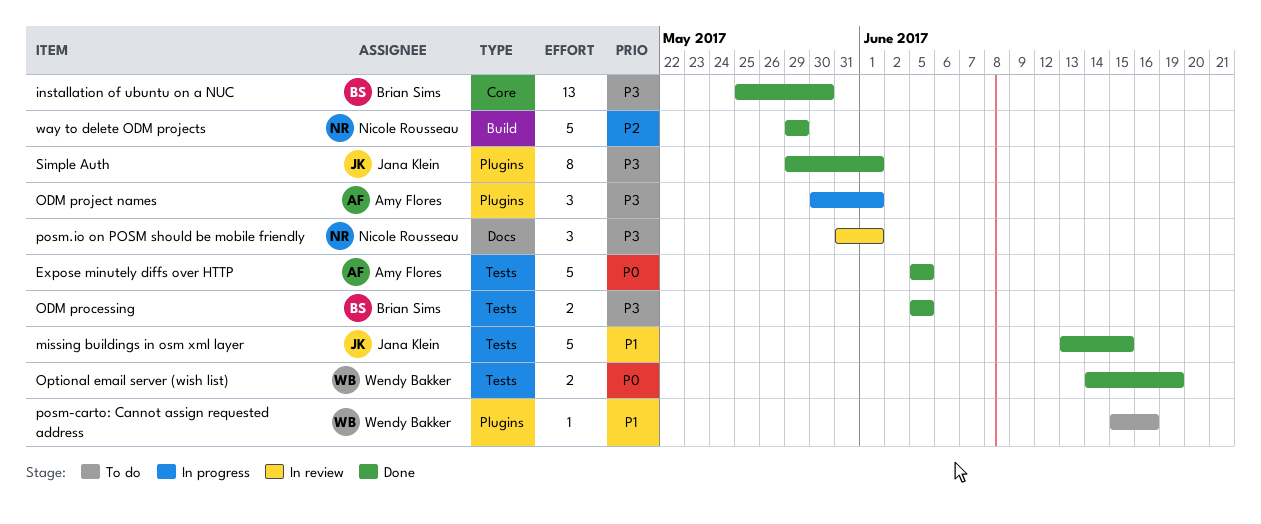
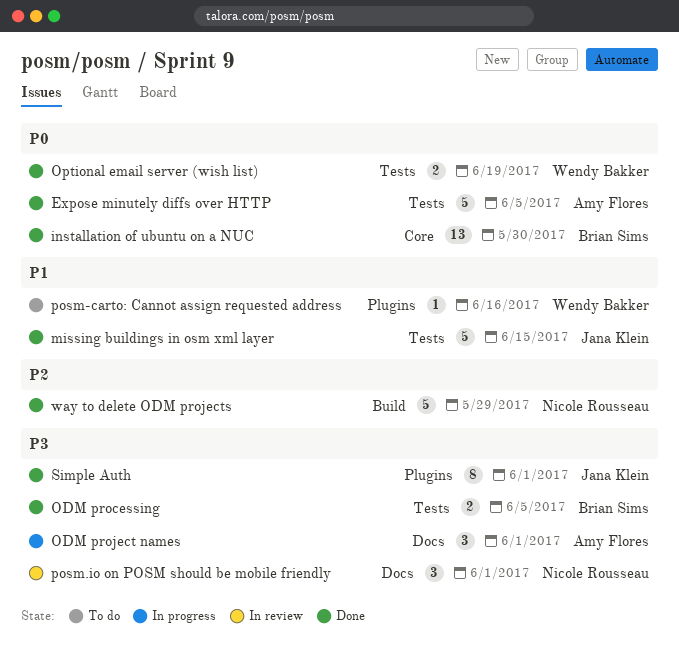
installation of ubuntu on a NUC, priority: P3 -> P0
ODM project names, label: Plugins -> Docs

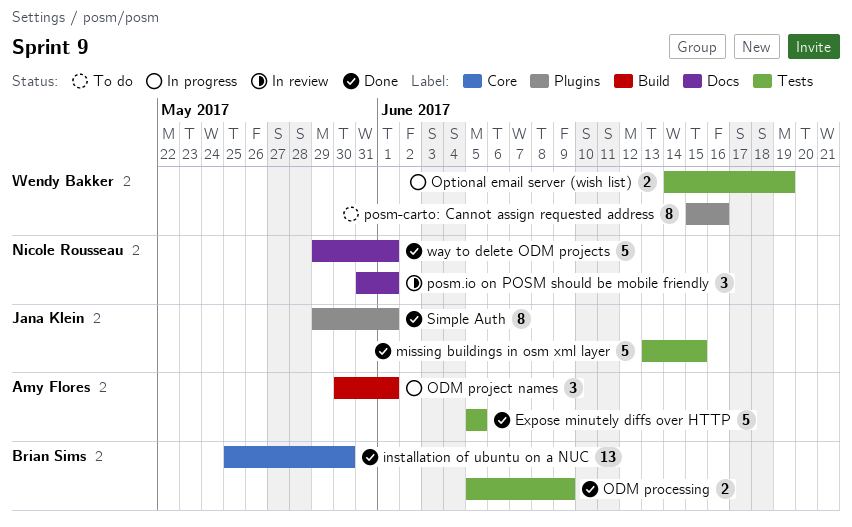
ODM processing, due: Jun 5 -> Jun 9
ODM project names, label: Docs -> Build
Optional email server (wish list), status: Done -> In progress
posm-carto: Cannot assign requested address, estimate: 1 -> 8
way to delete ODM projects, label: Build -> Docs
way to delete ODM projects, due: May 29 -> Jun 1

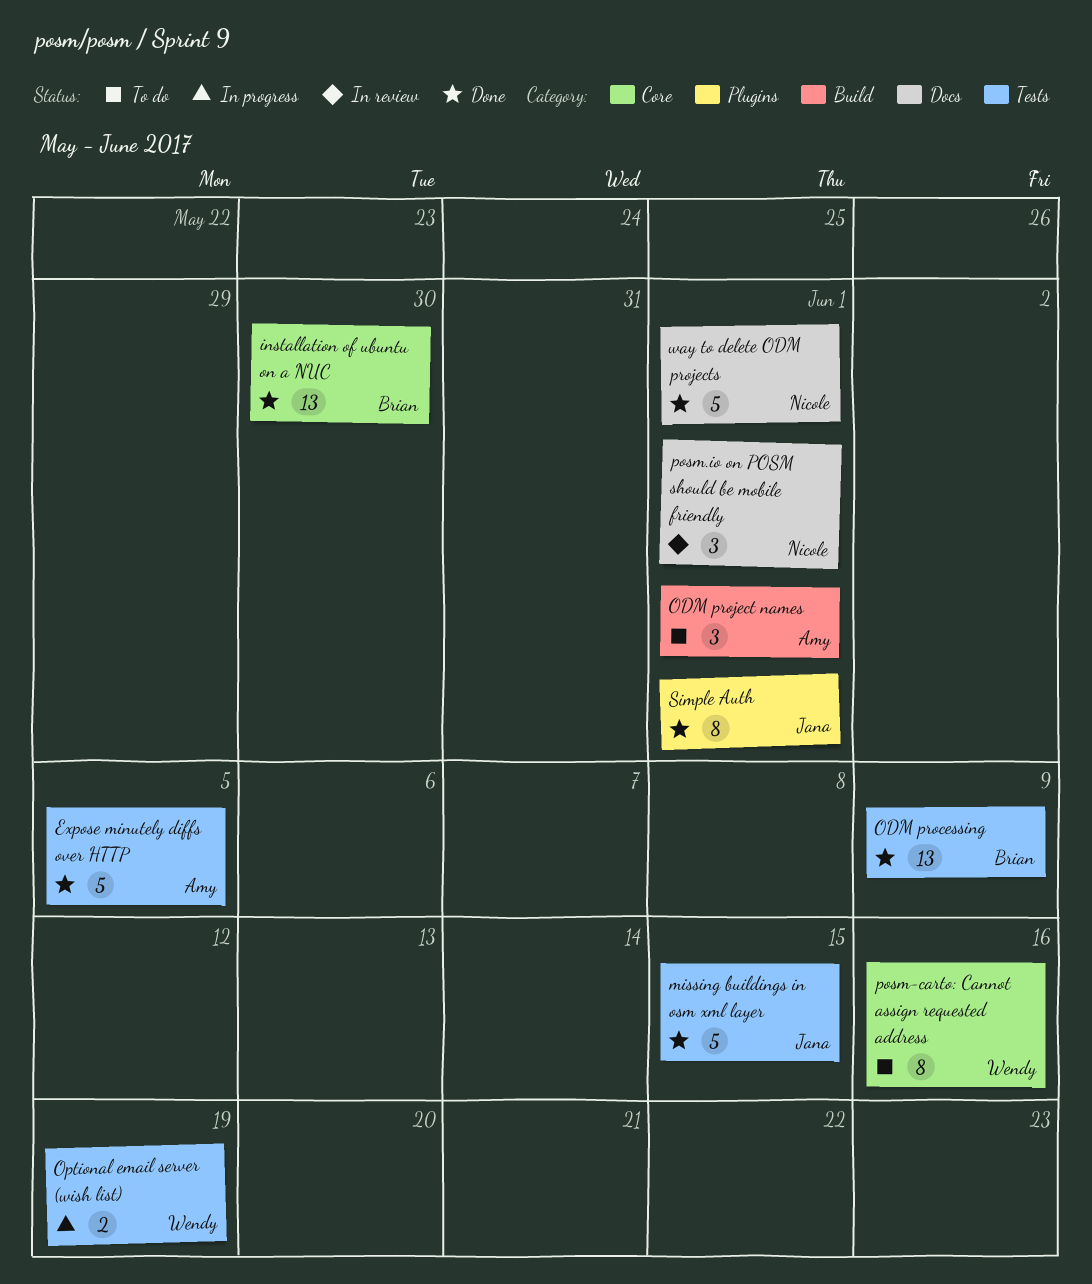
ODM processing, estimate: 2 -> 13
ODM project names, status: In progress -> To do
posm-carto: Cannot assign requested address, label: Plugins -> Core

